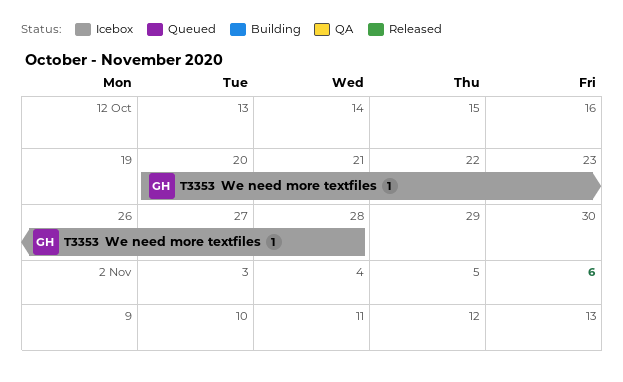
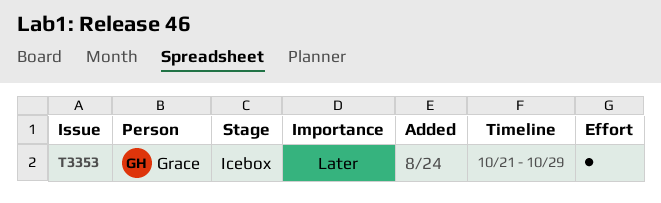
T3353, start: Oct 20 -> Oct 21
T3353, due: Oct 28 -> Oct 29

